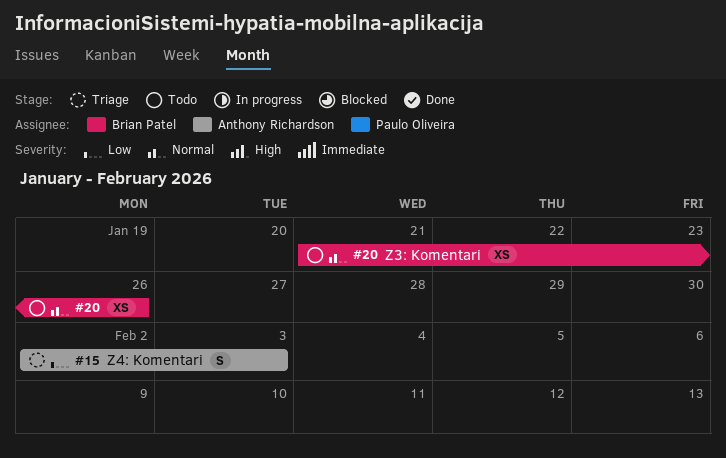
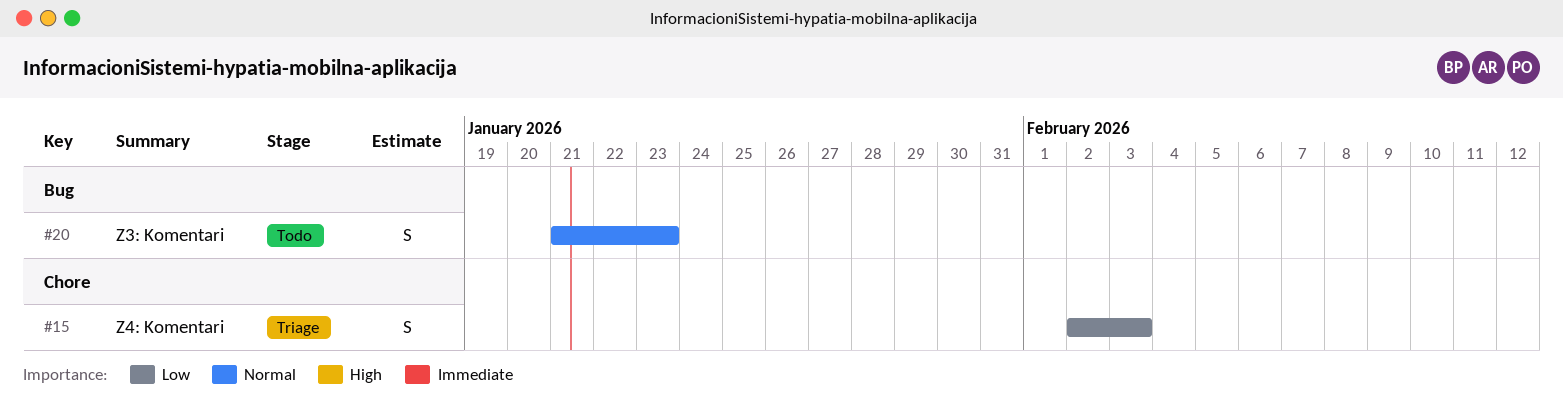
#20, estimate: XS -> S
#20, due: Jan 26 -> Jan 23

